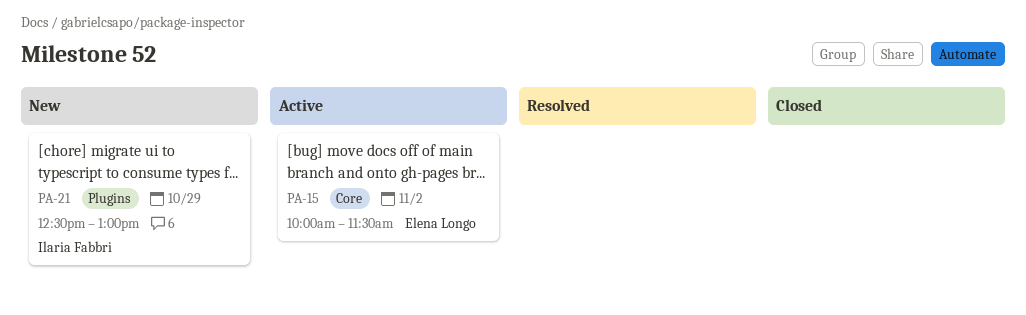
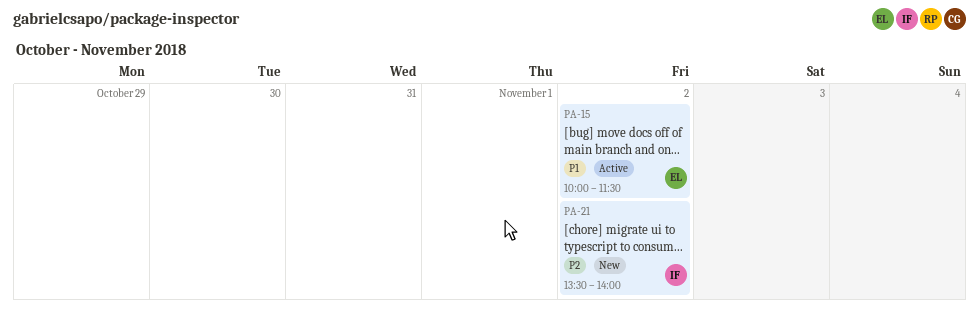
PA-21, day: Oct 29 -> Nov 2
PA-21, begins: 12:30 -> 13:30
PA-21, ends: 13:00 -> 14:00

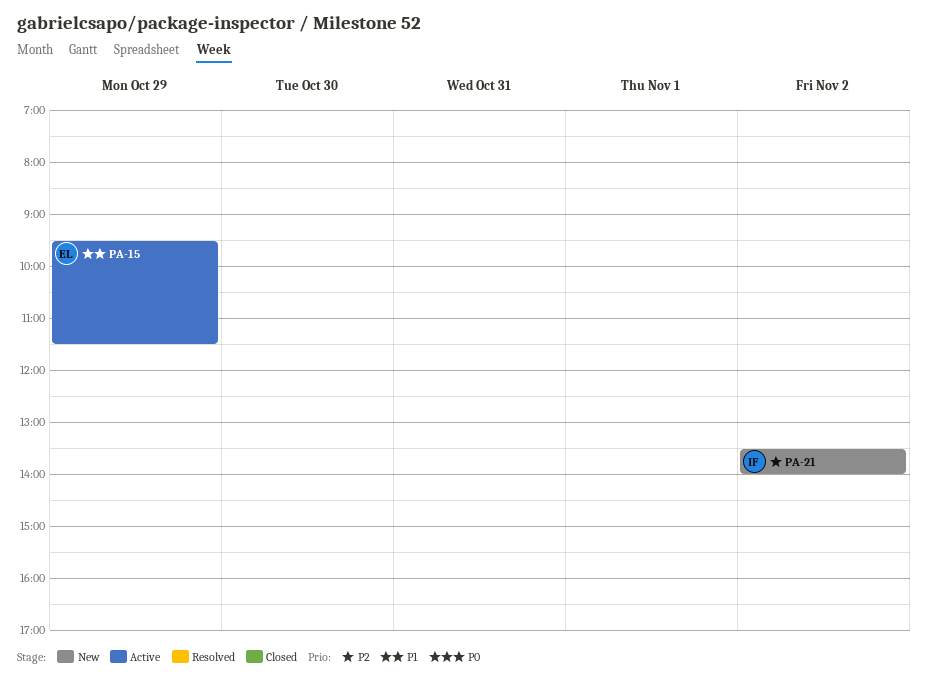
PA-15, day: Nov 2 -> Oct 29
PA-15, begins: 10:00 -> 09:30

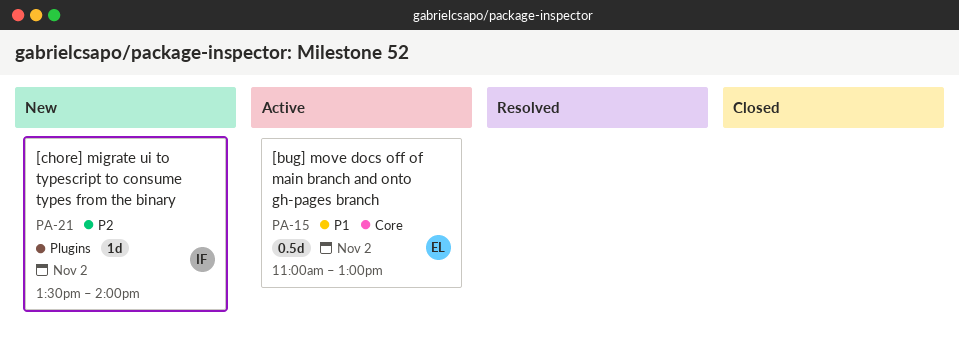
PA-15, day: Oct 29 -> Nov 2
PA-15, begins: 09:30 -> 11:00
PA-15, ends: 11:30 -> 13:00

